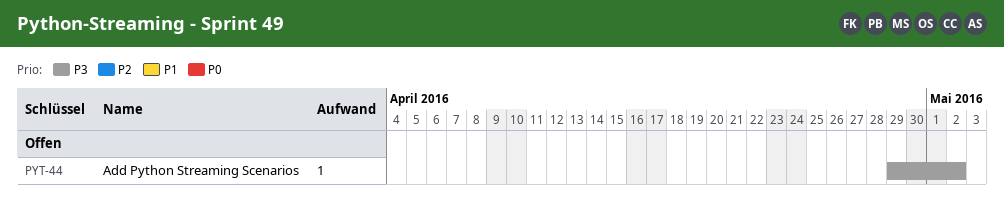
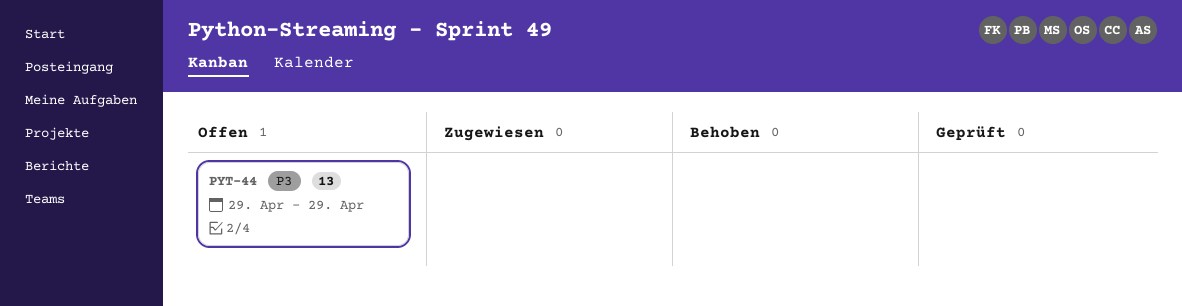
PYT-44, estimate: 1 -> 13
PYT-44, due: May 2 -> Apr 29

